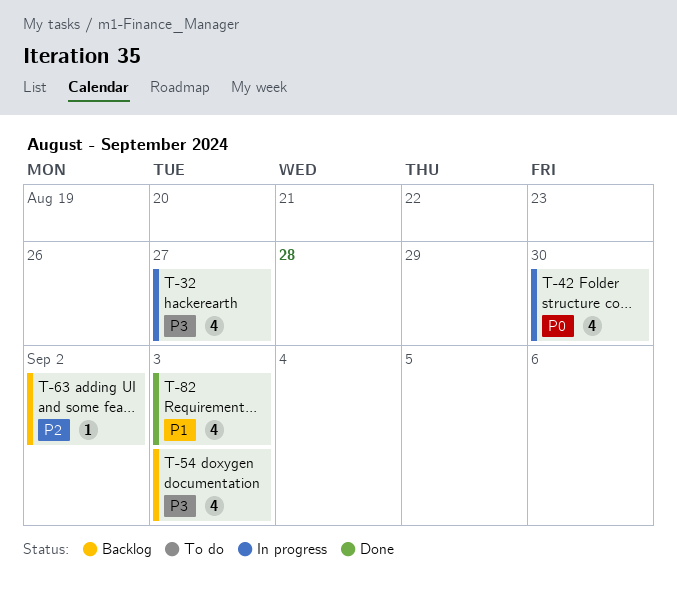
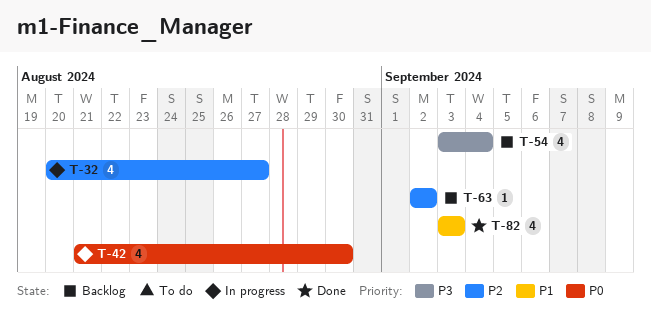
T-32, priority: P3 -> P2
T-54, due: Sep 3 -> Sep 4

